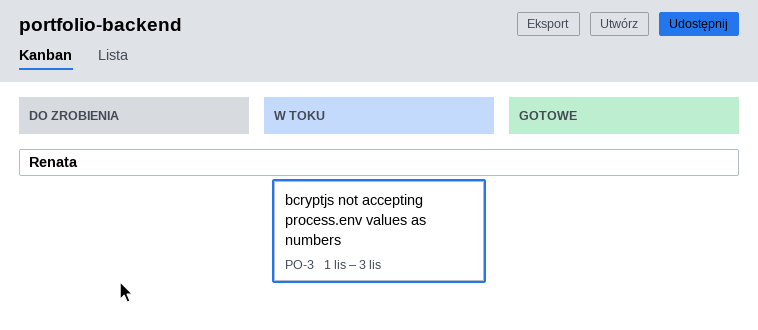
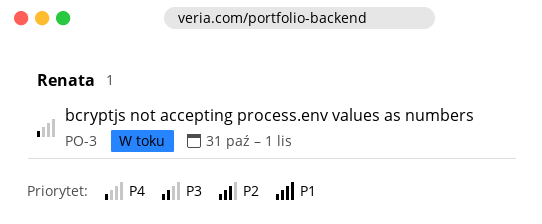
PO-3, start: Nov 1 -> Oct 31
PO-3, due: Nov 3 -> Nov 1

